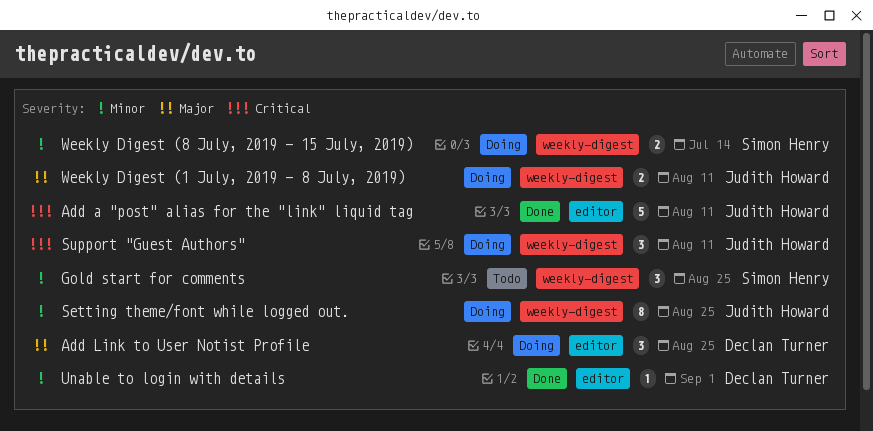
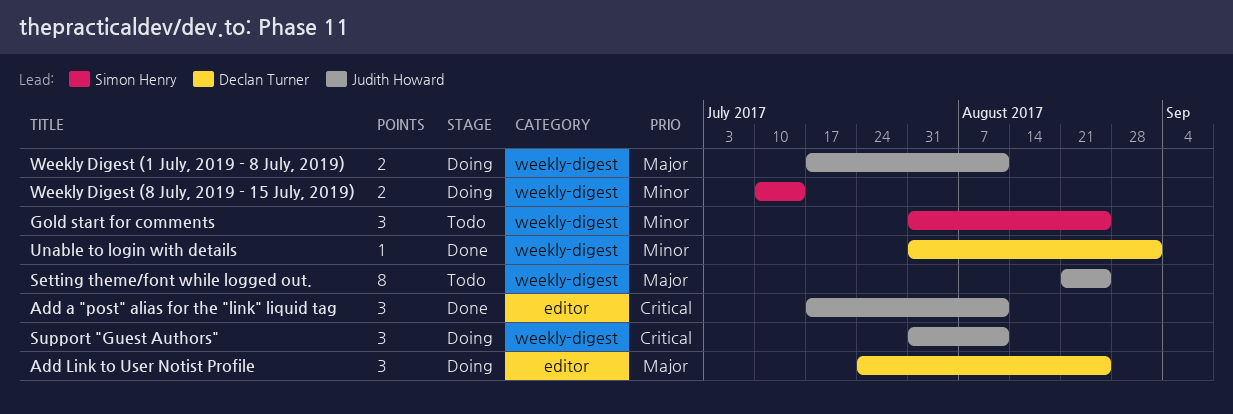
Add a "post" alias for the "link" liquid tag, estimate: 5 -> 3
Setting theme/font while logged out., status: Doing -> Todo
Setting theme/font while logged out., priority: Minor -> Major
Unable to login with details, label: editor -> weekly-digest

